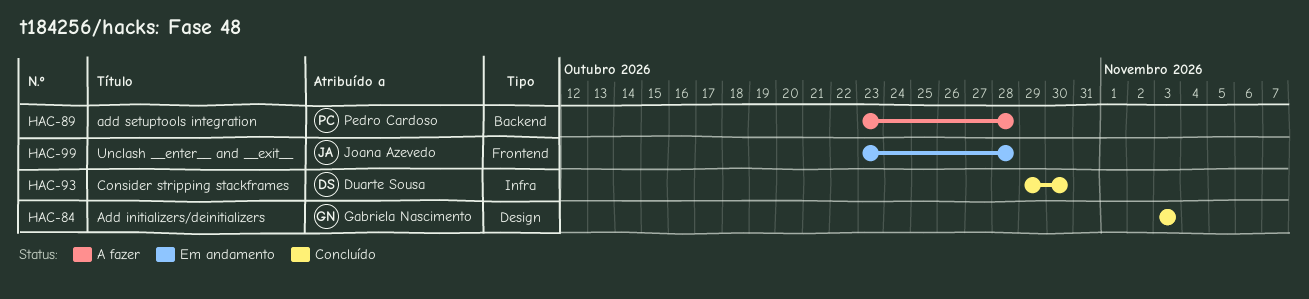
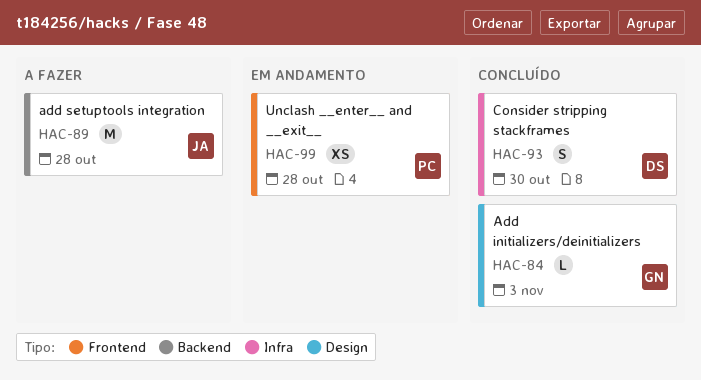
HAC-89, owner: Pedro Cardoso -> Joana Azevedo
HAC-99, owner: Joana Azevedo -> Pedro Cardoso

